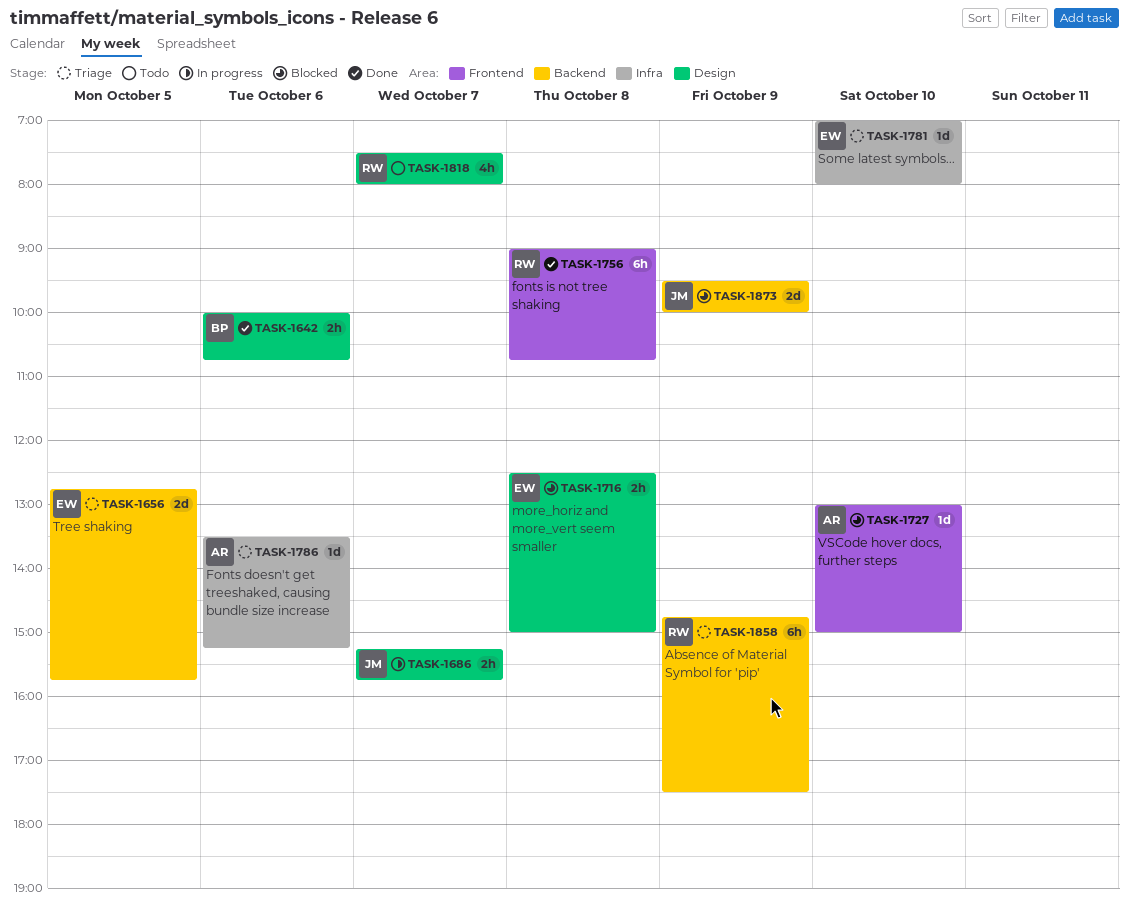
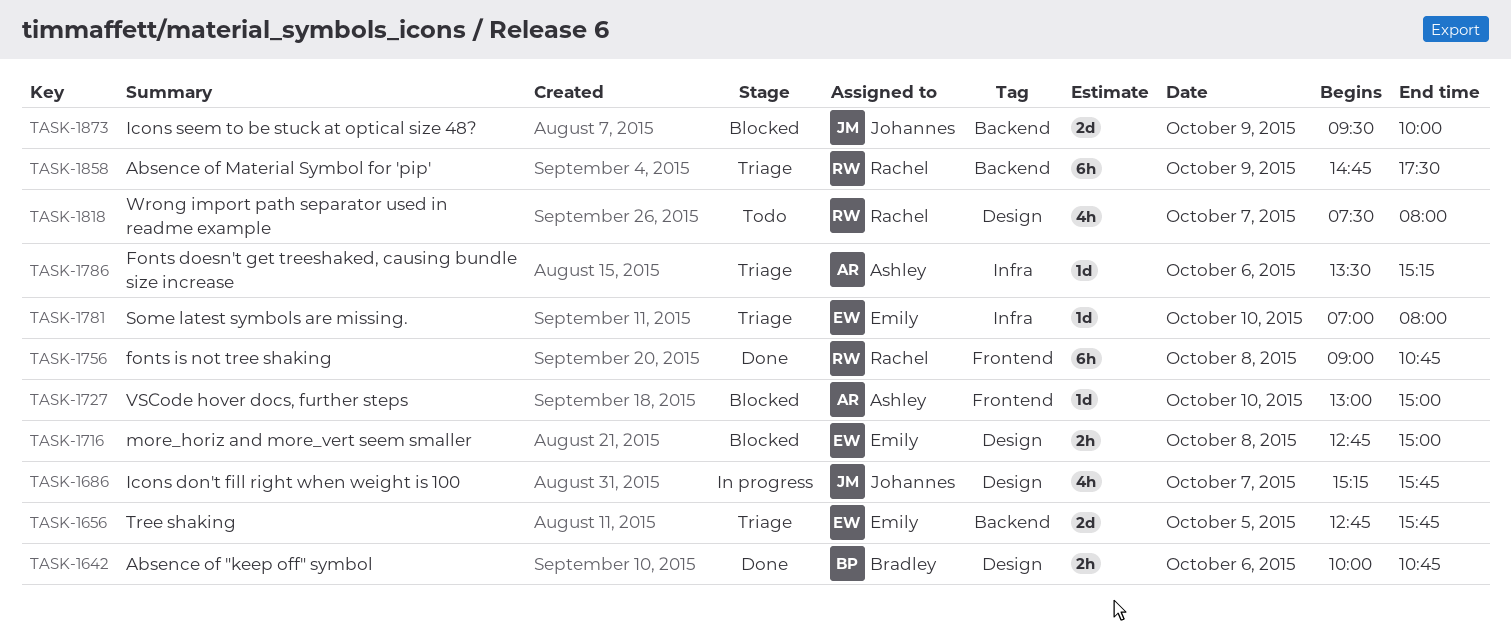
TASK-1686, estimate: 2h -> 4h
TASK-1716, begins: 12:30 -> 12:45

